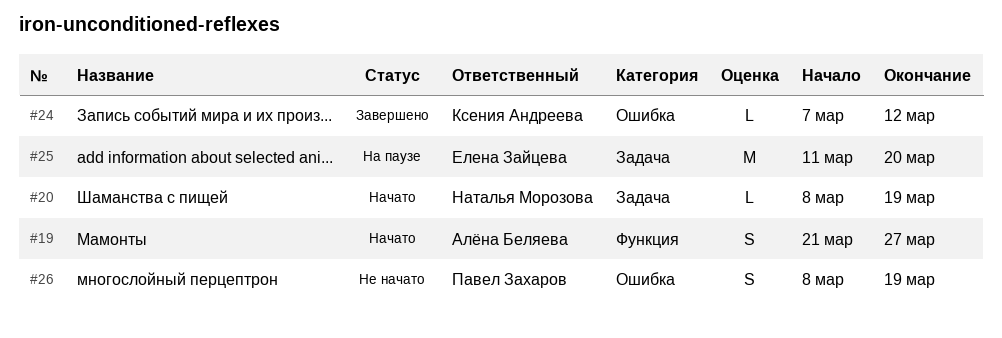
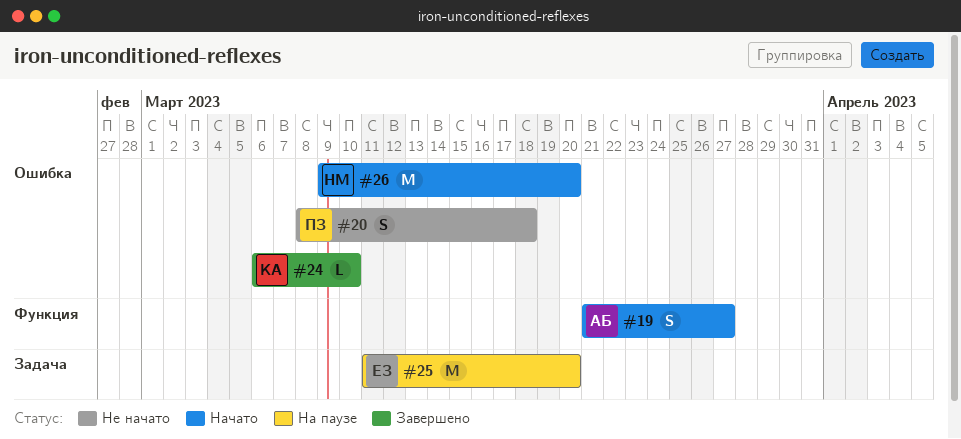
#20, status: Начато -> Не начато
#20, owner: Наталья Морозова -> Павел Захаров
#20, label: Задача -> Ошибка
#20, estimate: L -> S
#20, due: Mar 19 -> Mar 18
#24, start: Mar 7 -> Mar 6
#24, due: Mar 12 -> Mar 10
#26, status: Не начато -> Начато
#26, owner: Павел Захаров -> Наталья Морозова
#26, estimate: S -> M
#26, start: Mar 8 -> Mar 9
#26, due: Mar 19 -> Mar 20

